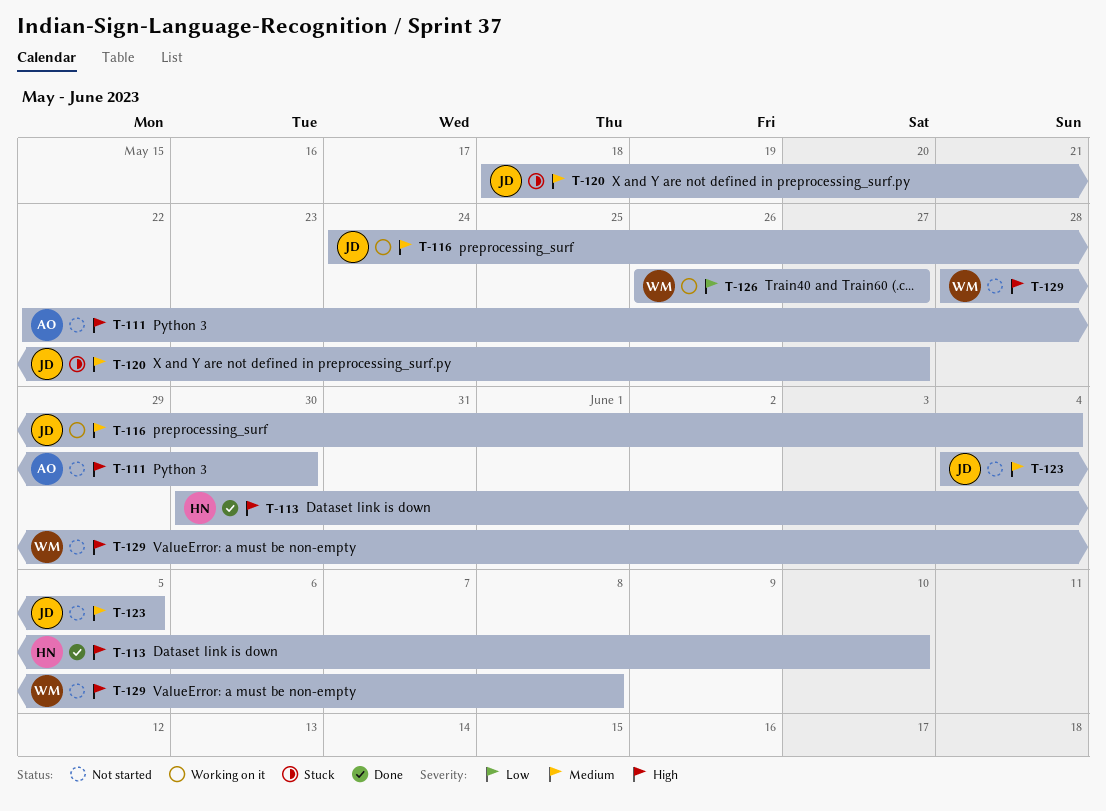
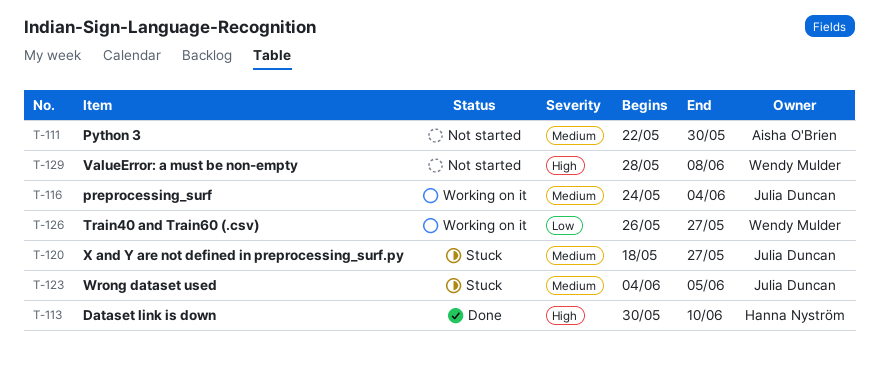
T-111, priority: High -> Medium
T-123, status: Not started -> Stuck

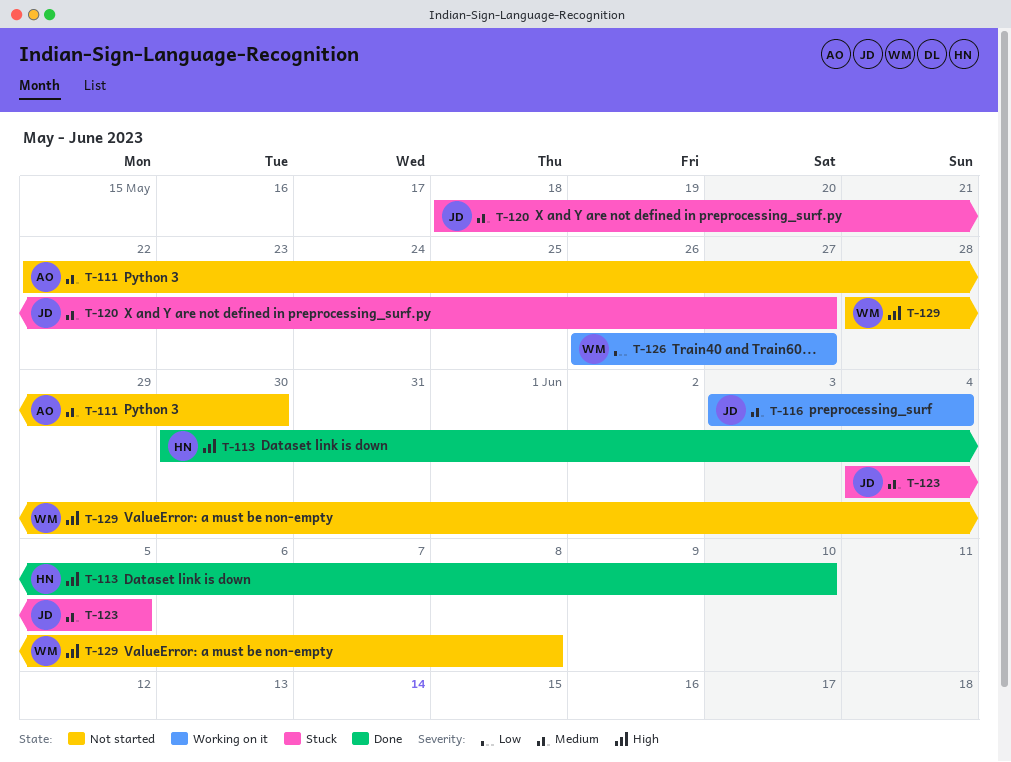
T-116, start: May 24 -> Jun 3

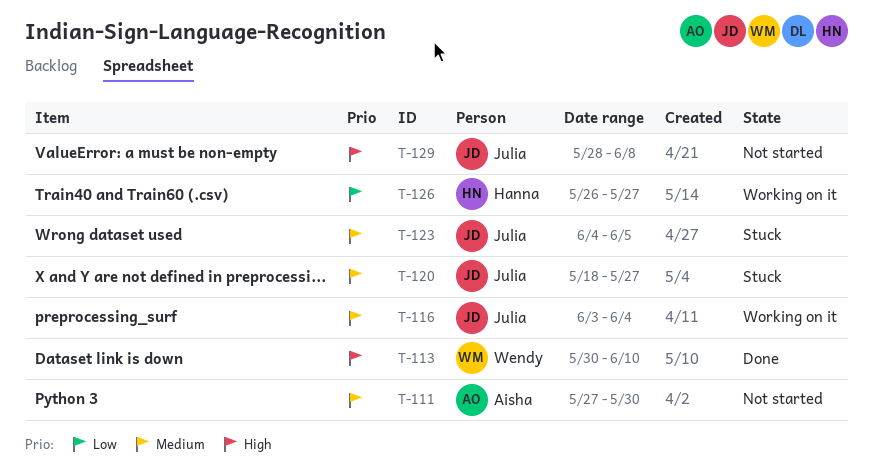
T-111, start: May 22 -> May 27
T-113, owner: Hanna -> Wendy
T-126, owner: Wendy -> Hanna
T-129, owner: Wendy -> Julia

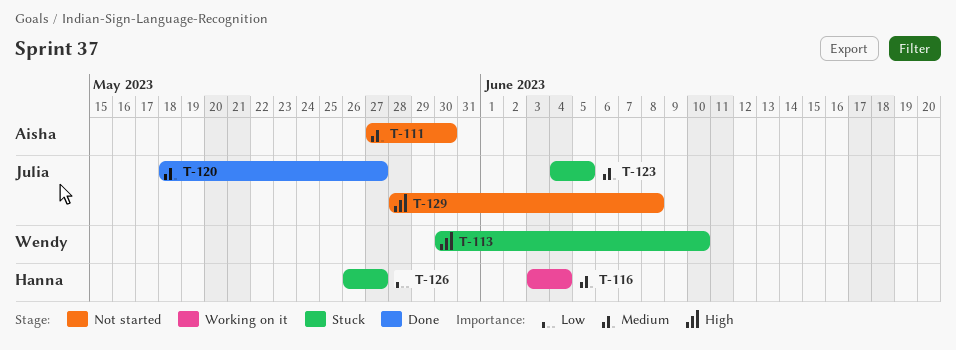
T-113, status: Done -> Stuck
T-116, owner: Julia -> Hanna
T-120, status: Stuck -> Done
T-126, status: Working on it -> Stuck

